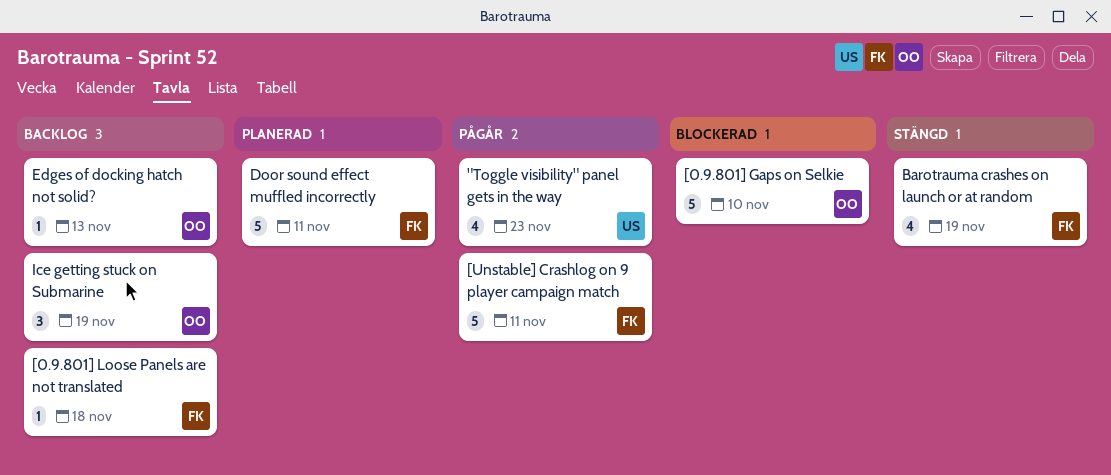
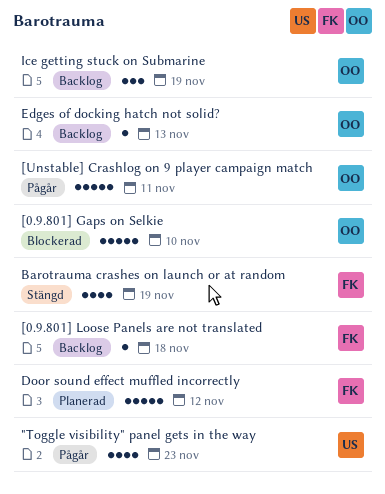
[Unstable] Crashlog on 9 player campaign match, owner: FK -> OO
Door sound effect muffled incorrectly, due: Nov 11 -> Nov 12

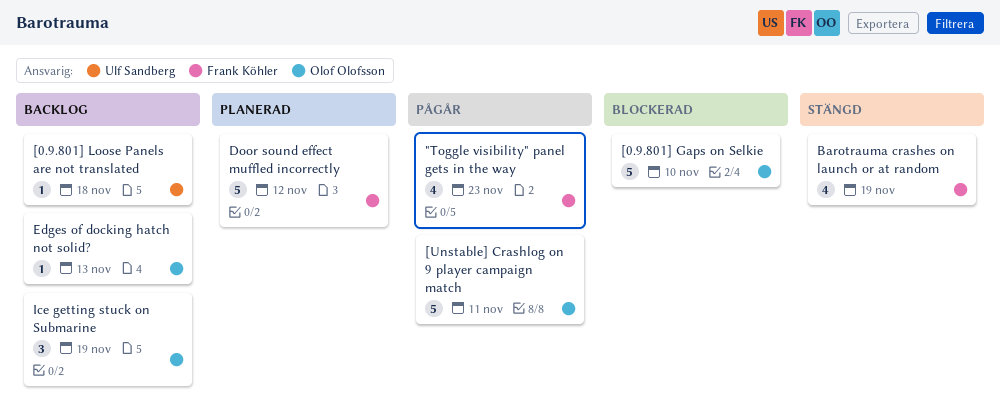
"Toggle visibility" panel gets in the way, owner: Ulf Sandberg -> Frank Köhler
[0.9.801] Loose Panels are not translated, owner: Frank Köhler -> Ulf Sandberg

